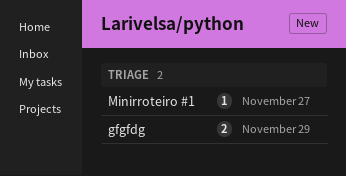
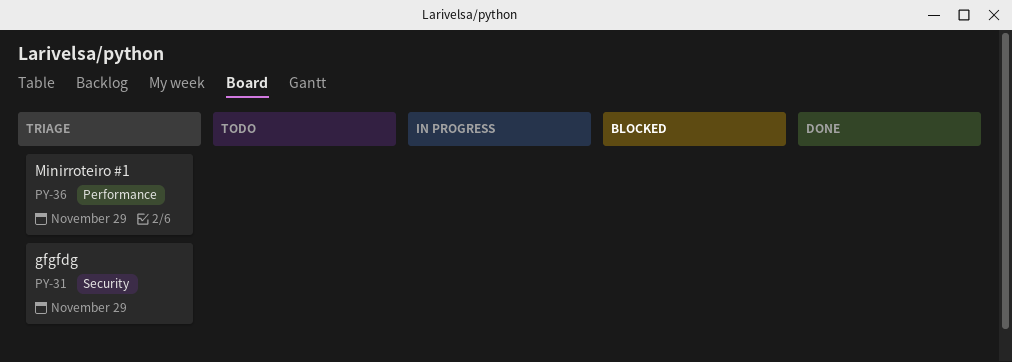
Minirroteiro #1, due: Nov 27 -> Nov 29

